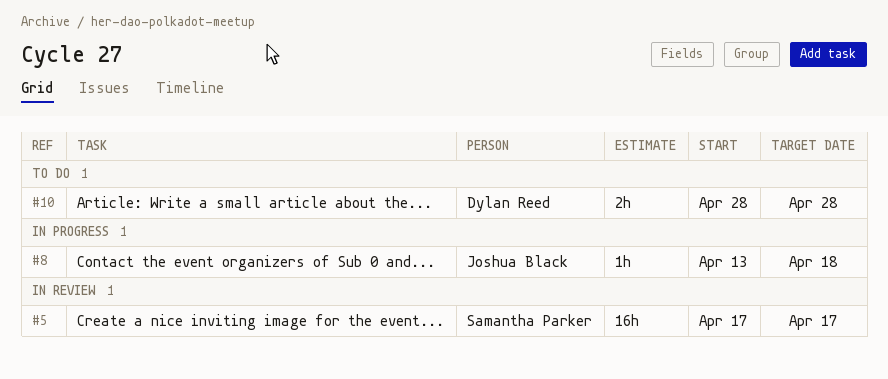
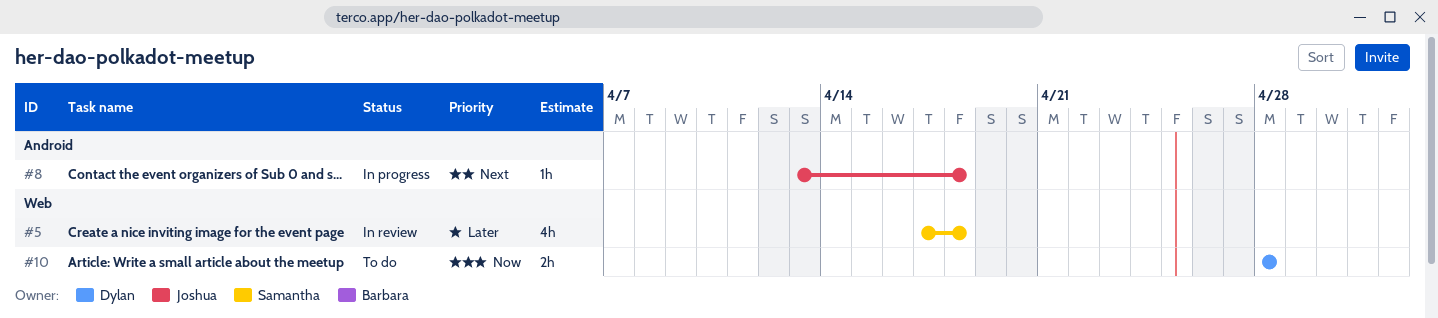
#5, estimate: 16h -> 4h
#5, due: Apr 17 -> Apr 18

